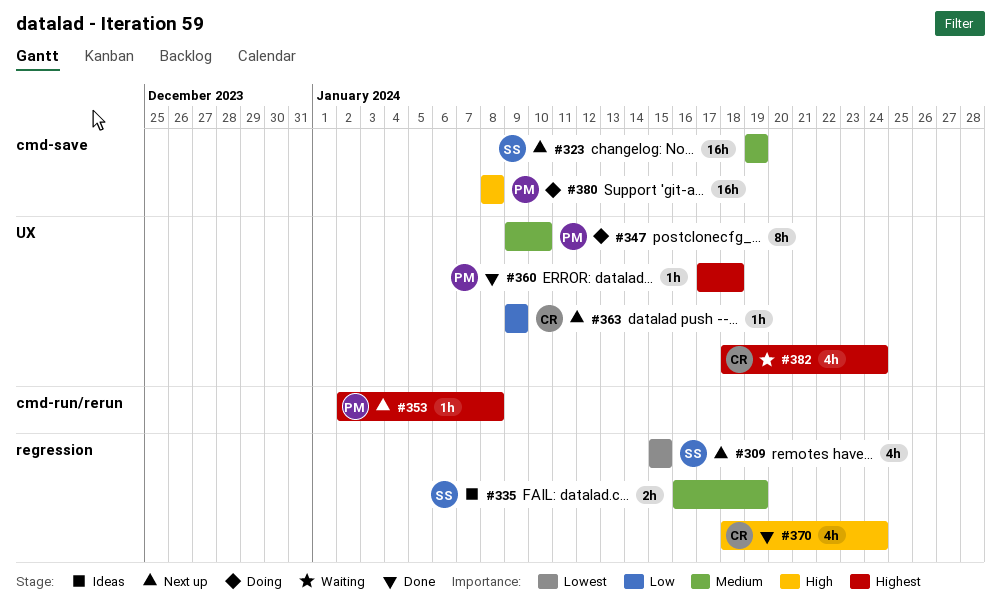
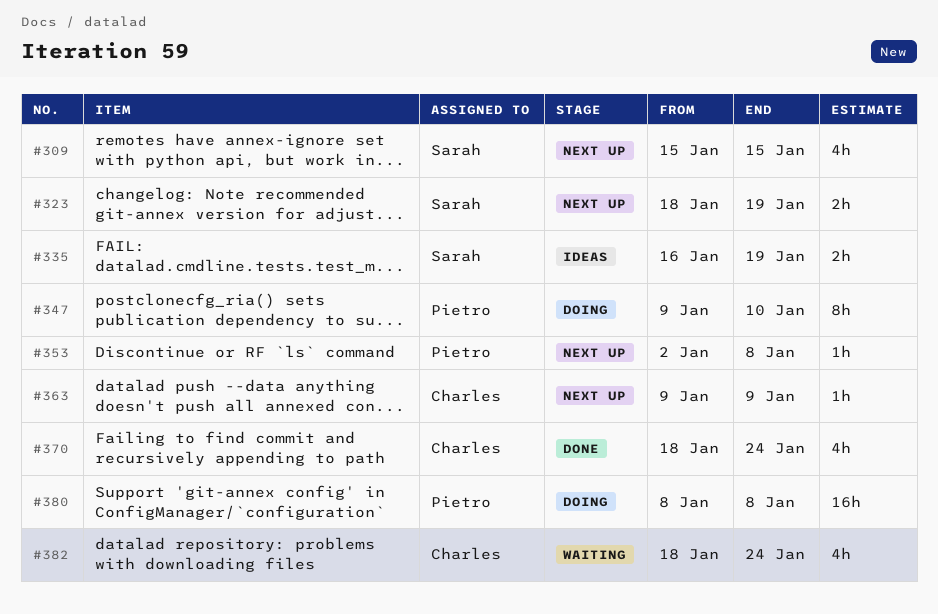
#323, estimate: 16h -> 2h
#323, start: Jan 19 -> Jan 18
#360: present -> none

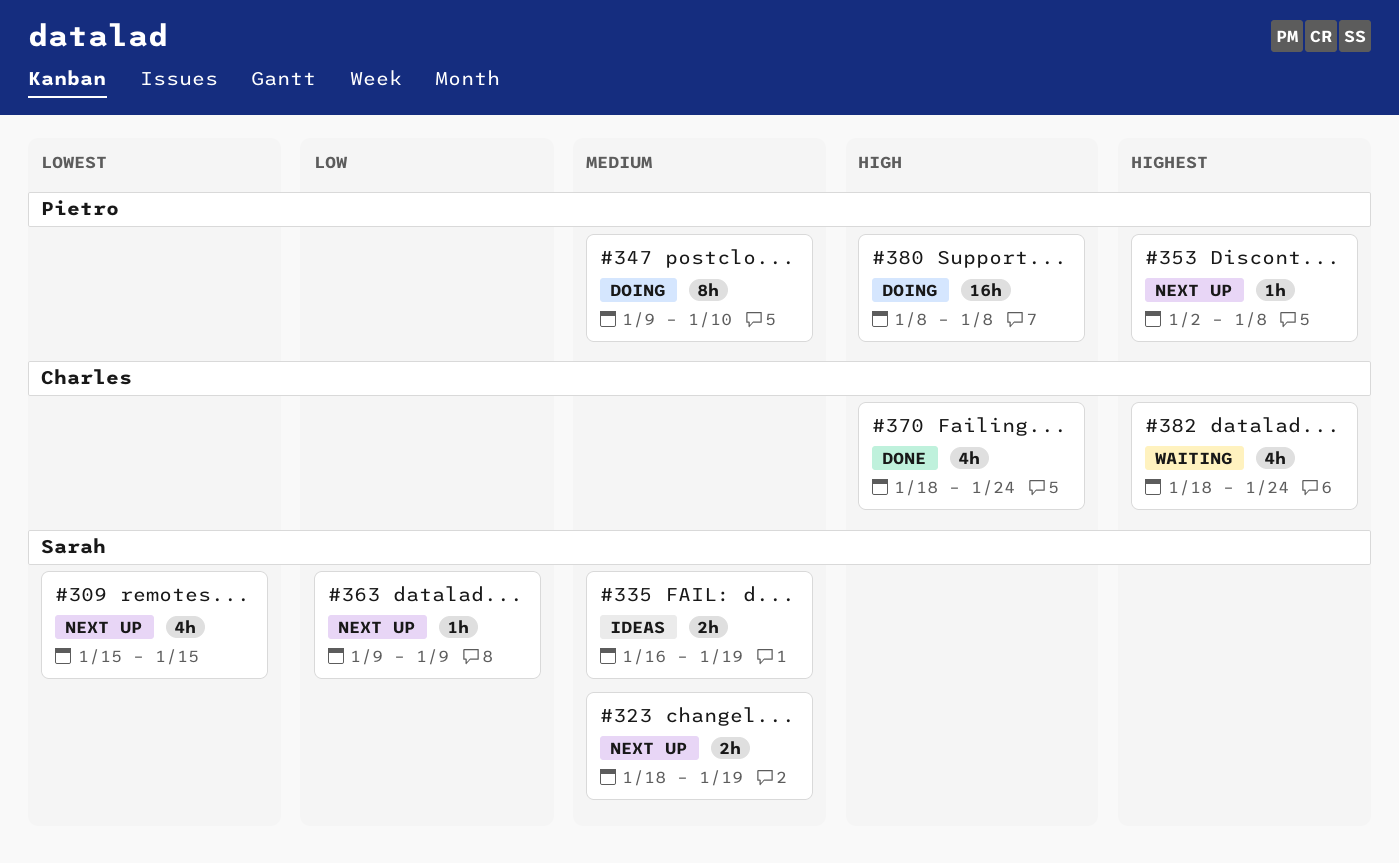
#363, owner: Charles -> Sarah

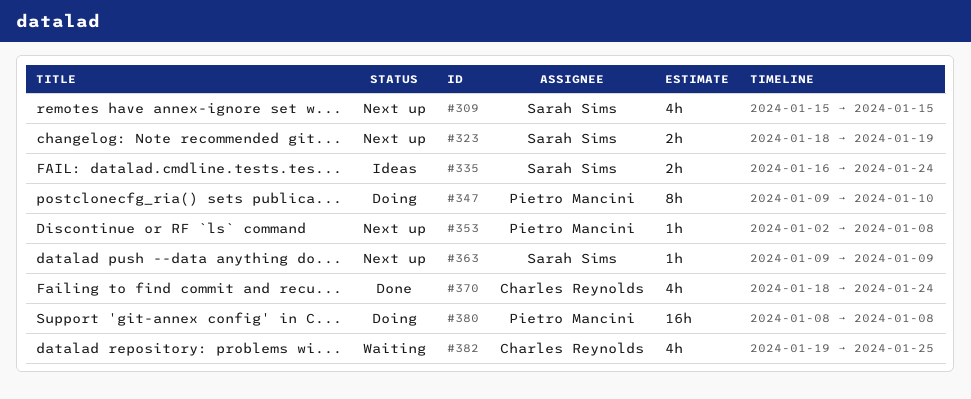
#335, due: Jan 19 -> Jan 24
#382, start: Jan 18 -> Jan 19
#382, due: Jan 24 -> Jan 25

